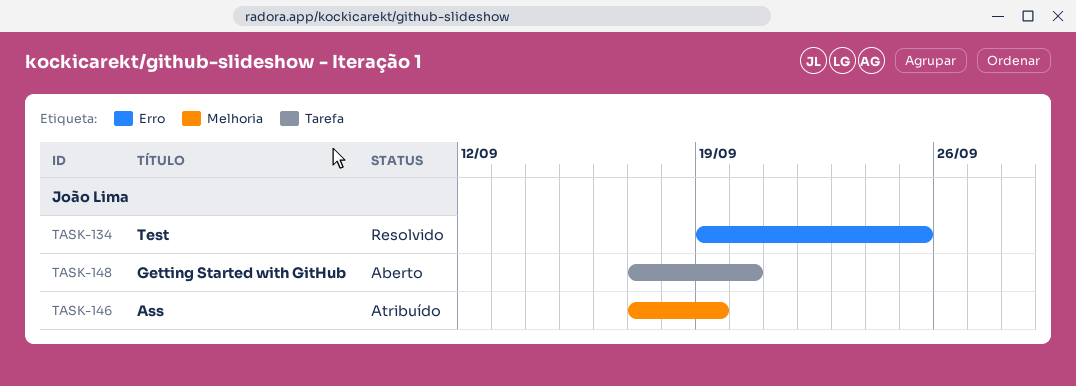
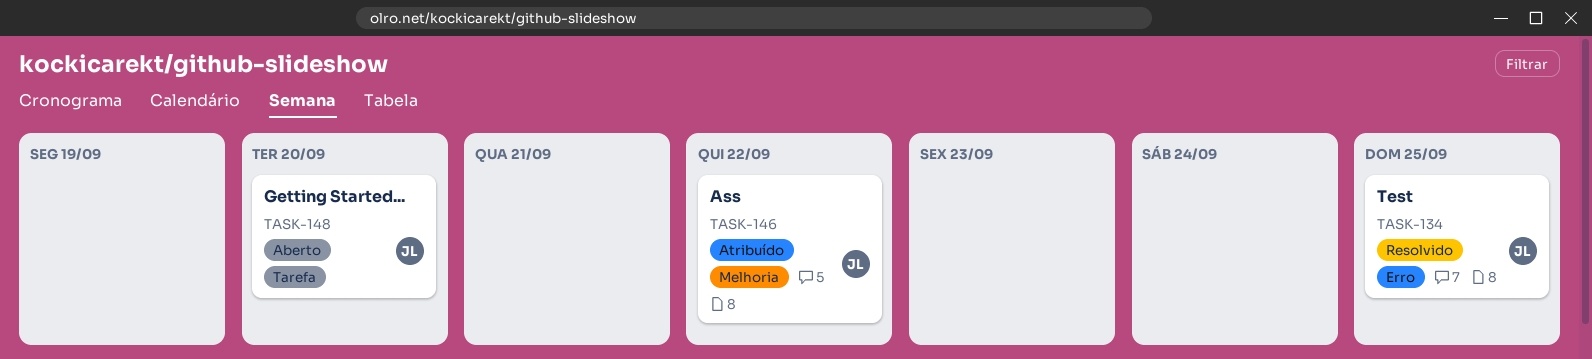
TASK-146, due: Sep 19 -> Sep 22

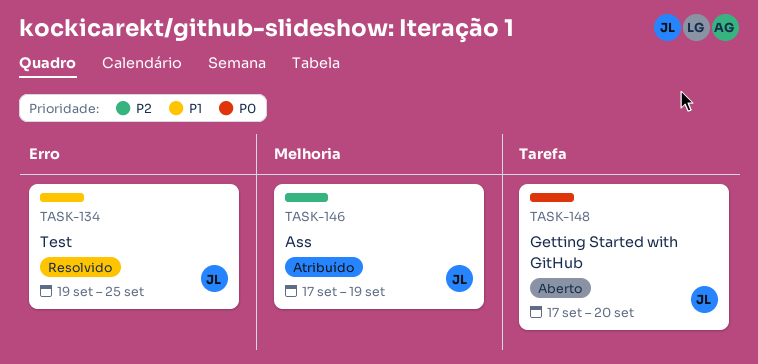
TASK-146, due: Sep 22 -> Sep 19

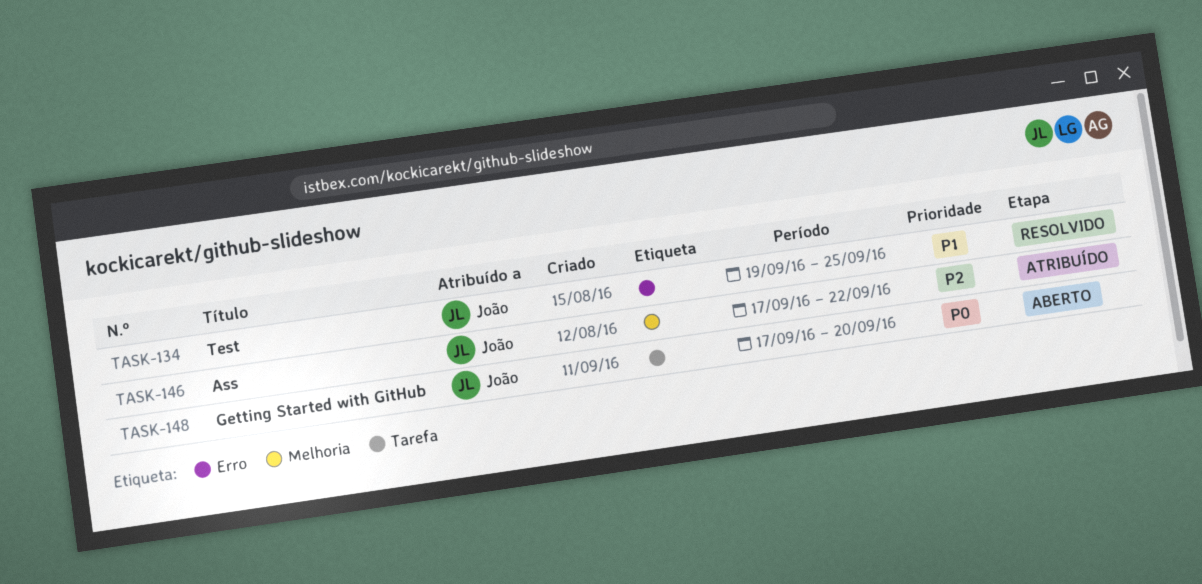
TASK-146, due: Sep 19 -> Sep 22

